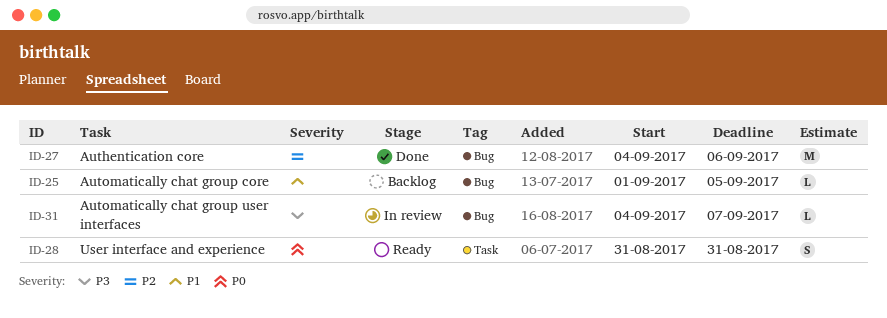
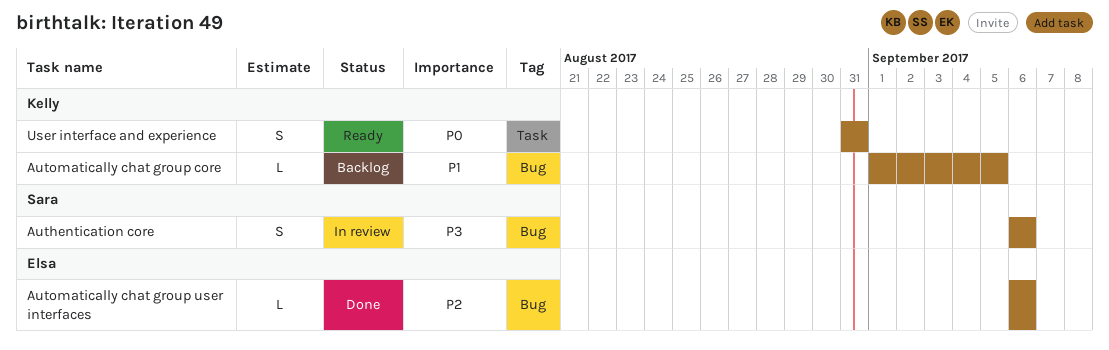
Authentication core, status: Done -> In review
Authentication core, priority: P2 -> P3
Authentication core, estimate: M -> S
Authentication core, start: Sep 4 -> Sep 6
Automatically chat group user interfaces, status: In review -> Done
Automatically chat group user interfaces, priority: P3 -> P2
Automatically chat group user interfaces, start: Sep 4 -> Sep 6
Automatically chat group user interfaces, due: Sep 7 -> Sep 6

